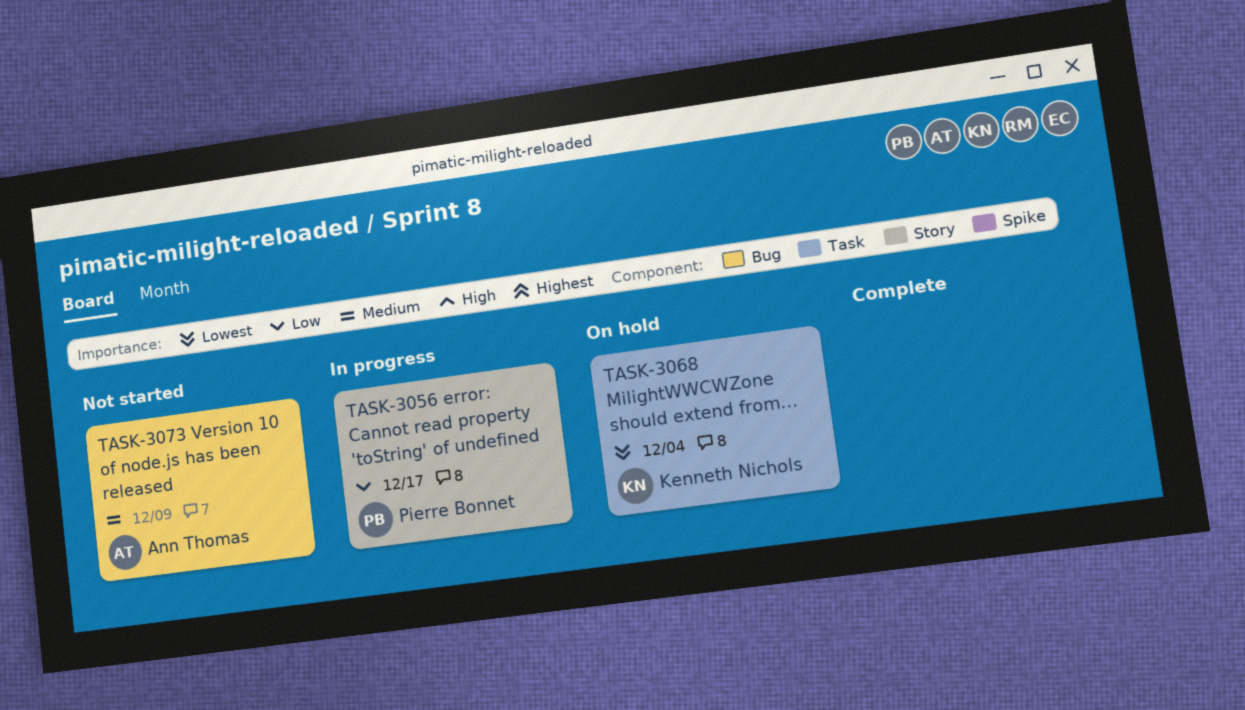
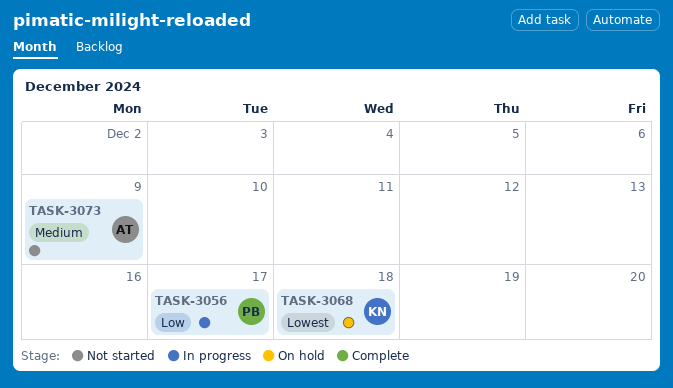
TASK-3068, due: Dec 4 -> Dec 18

